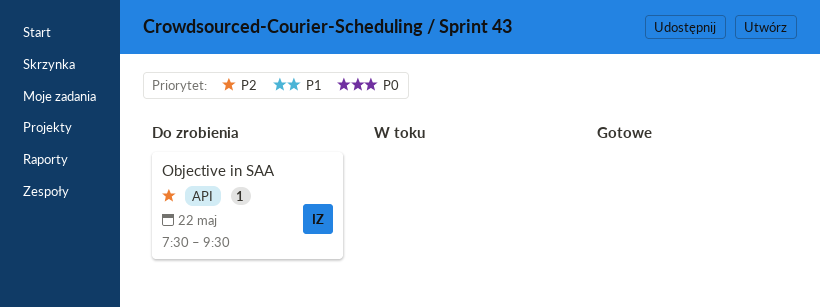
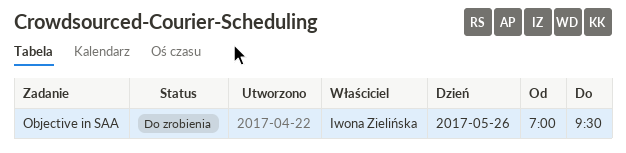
Objective in SAA, day: May 22 -> May 26
Objective in SAA, begins: 07:30 -> 07:00

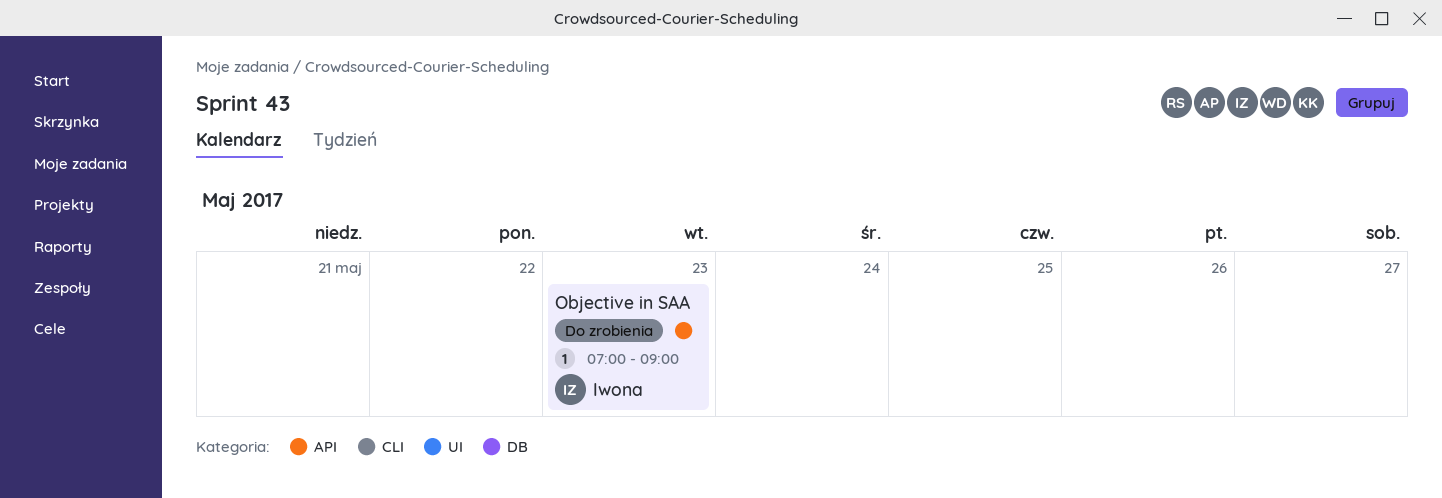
Objective in SAA, day: May 26 -> May 23
Objective in SAA, ends: 09:30 -> 09:00

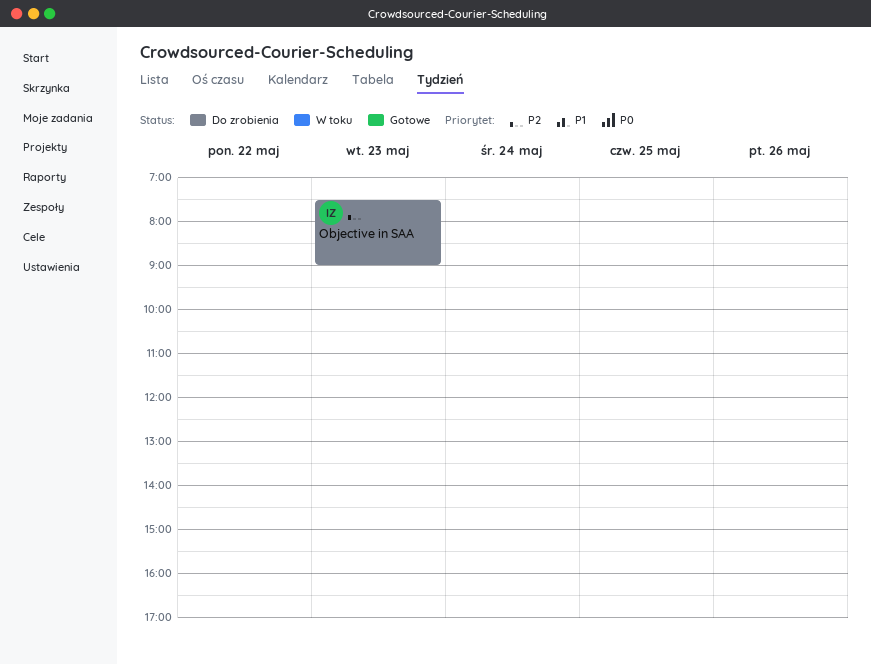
Objective in SAA, begins: 07:00 -> 07:30

